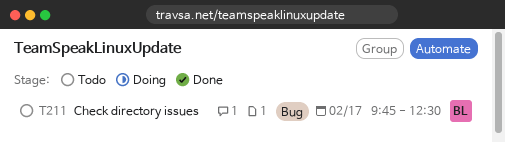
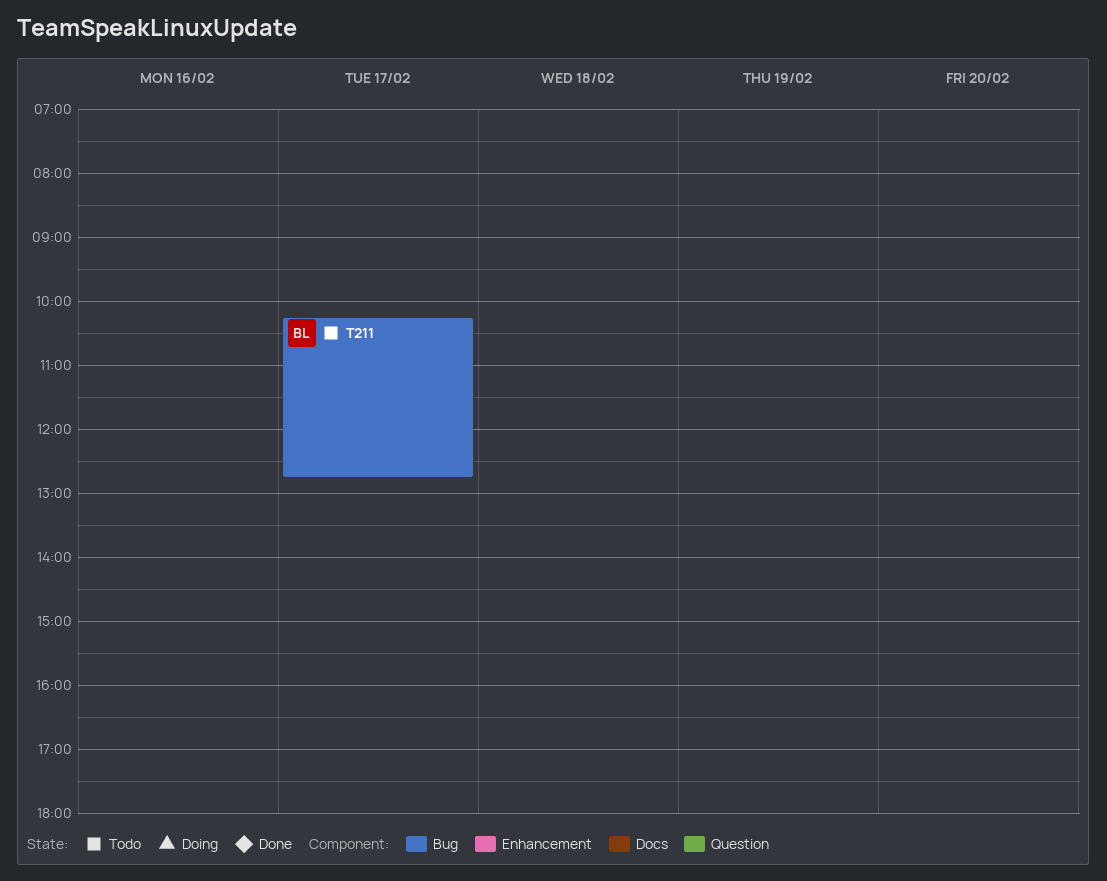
T211, begins: 09:45 -> 10:15
T211, ends: 12:30 -> 12:45

